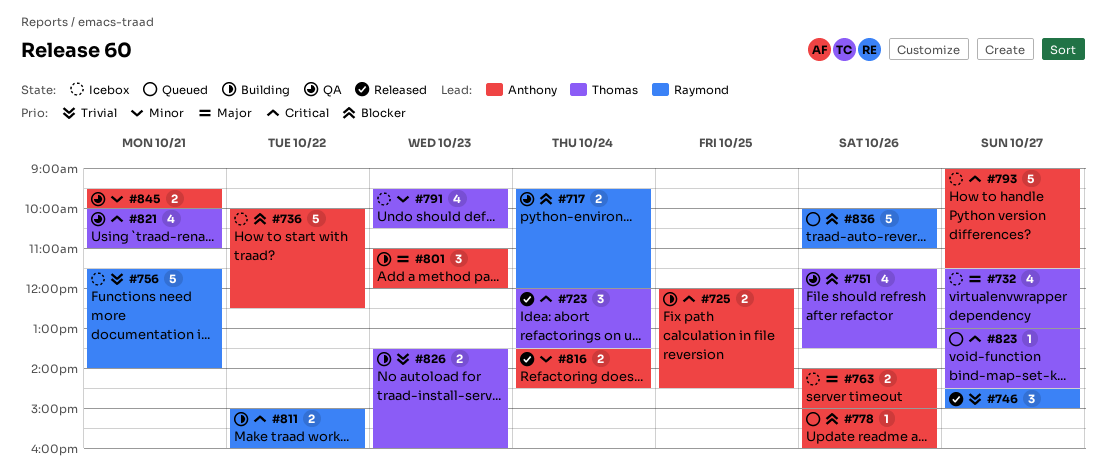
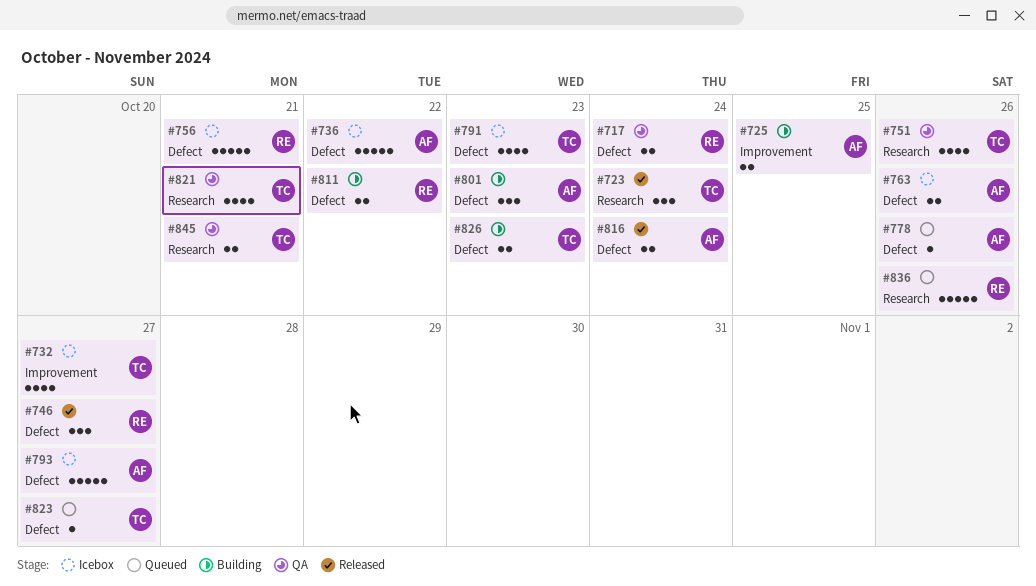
#845, owner: Anthony -> Thomas

